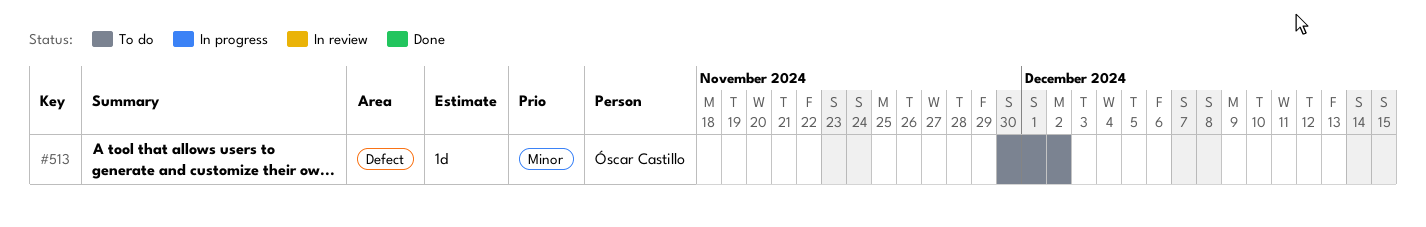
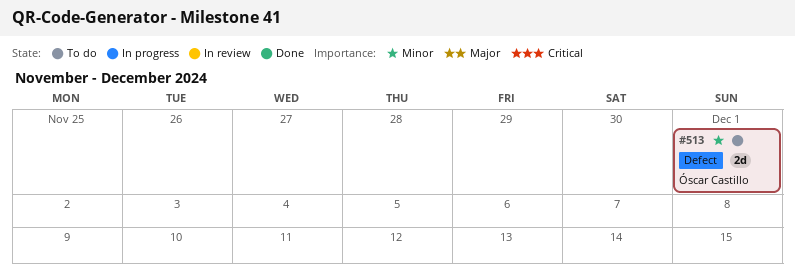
#513, estimate: 1d -> 2d
#513, due: Dec 2 -> Dec 1

